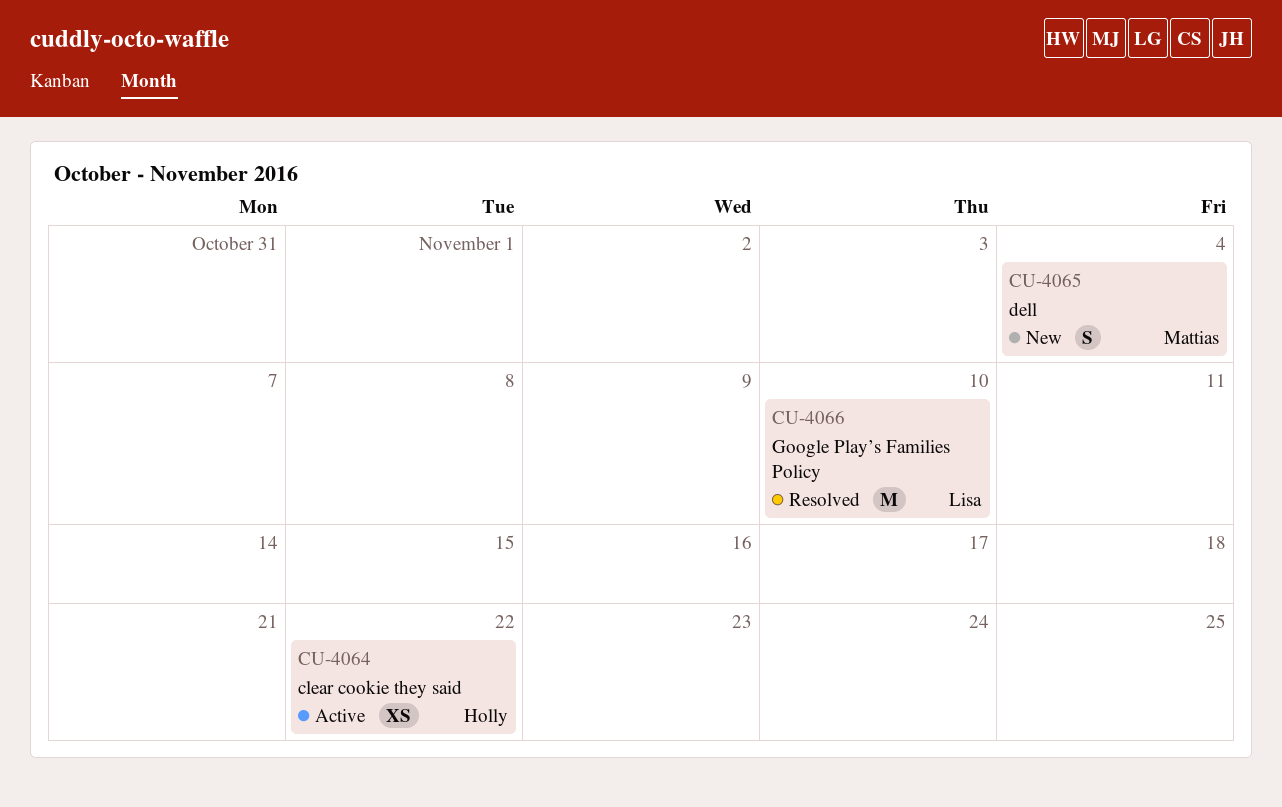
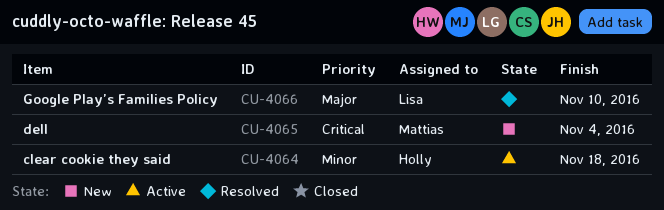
CU-4064, due: Nov 22 -> Nov 18

